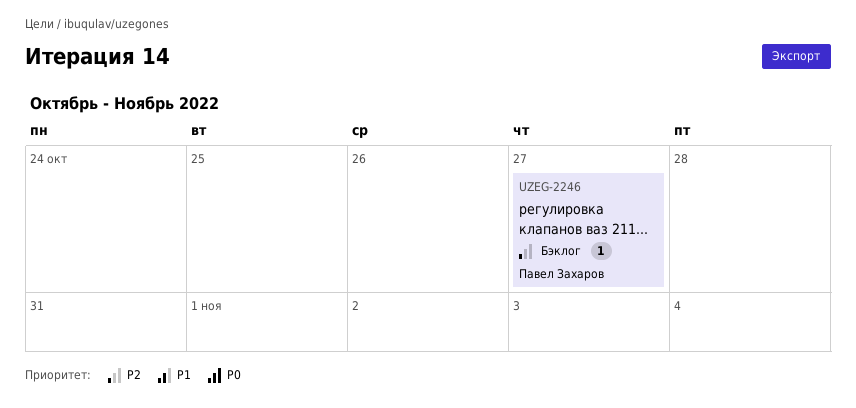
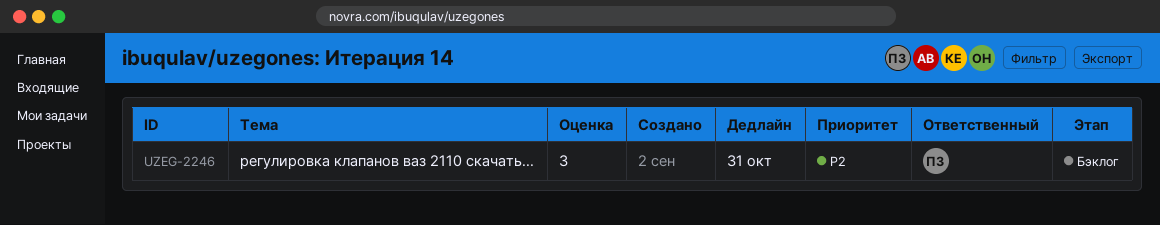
UZEG-2246, estimate: 1 -> 3
UZEG-2246, due: Oct 27 -> Oct 31

